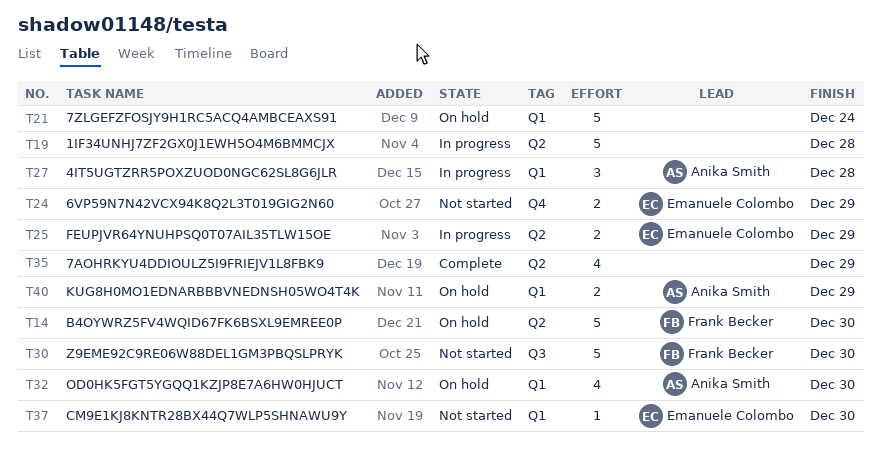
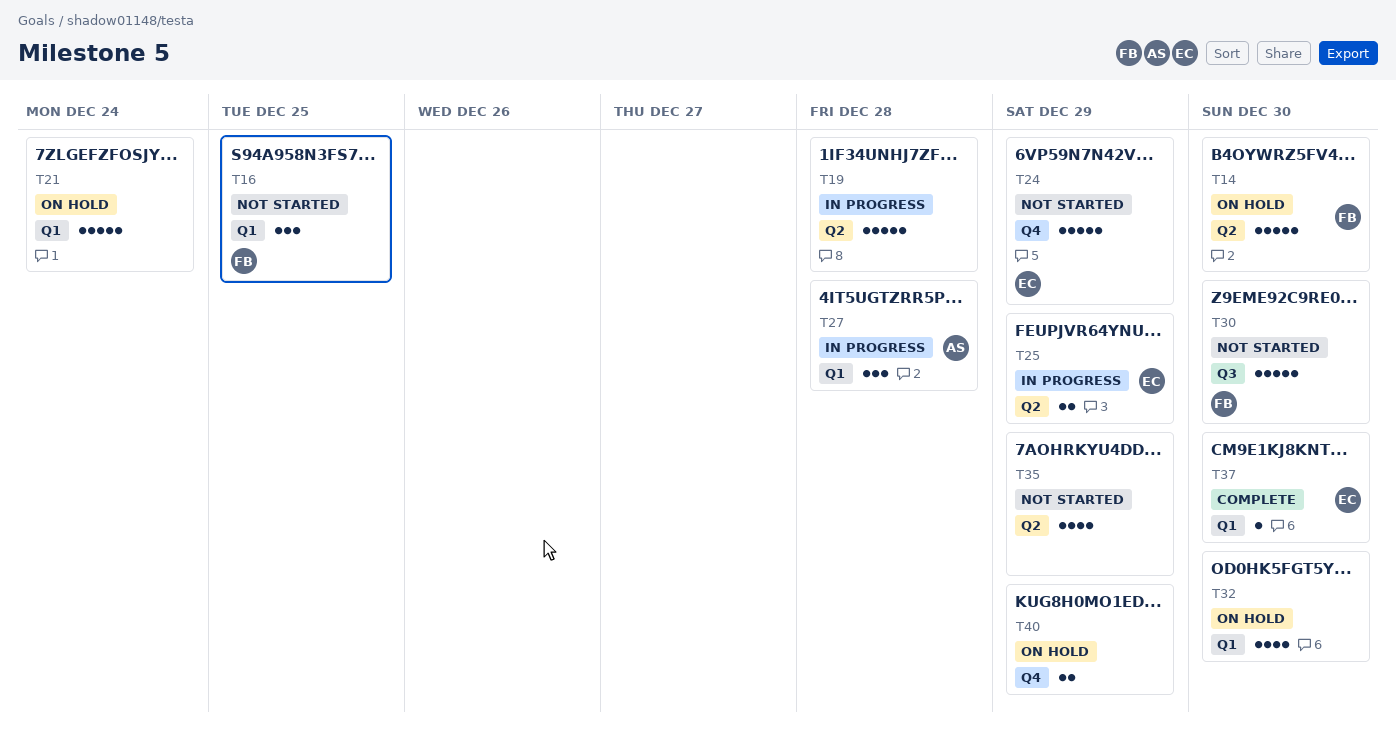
T16: none -> present
T24, estimate: 2 -> 5
T32, owner: Anika Smith -> none
T35, status: Complete -> Not started
T37, status: Not started -> Complete
T40, owner: Anika Smith -> none
T40, label: Q1 -> Q4

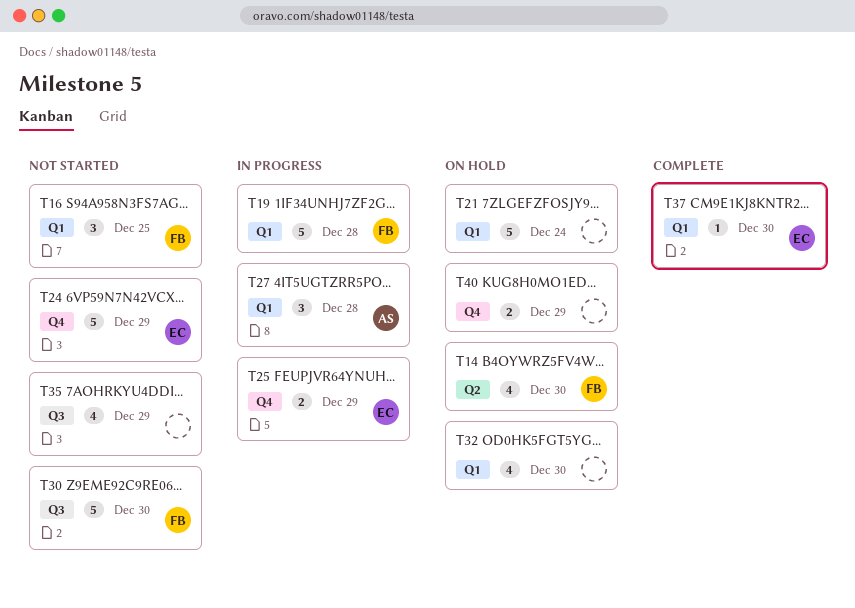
T14, estimate: 5 -> 4
T19, owner: none -> FB
T19, label: Q2 -> Q1
T25, label: Q2 -> Q4
T35, label: Q2 -> Q3

